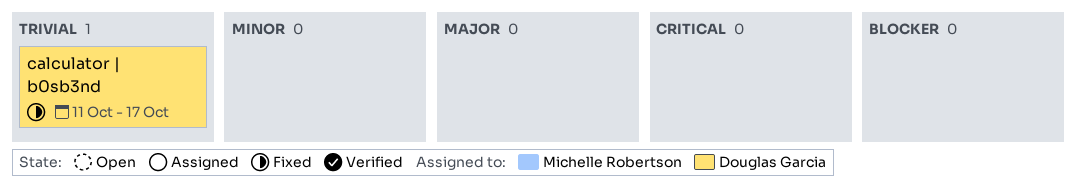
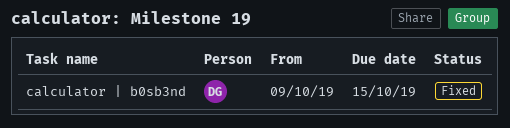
calculator | b0sb3nd, start: Oct 11 -> Oct 9
calculator | b0sb3nd, due: Oct 17 -> Oct 15

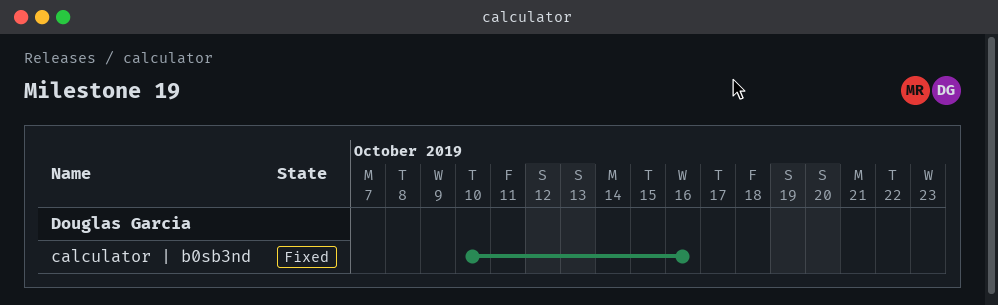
calculator | b0sb3nd, start: Oct 9 -> Oct 10
calculator | b0sb3nd, due: Oct 15 -> Oct 16

